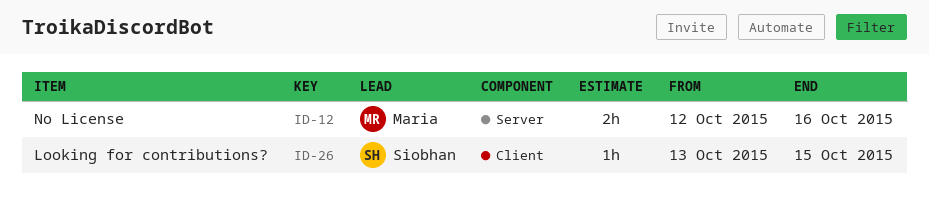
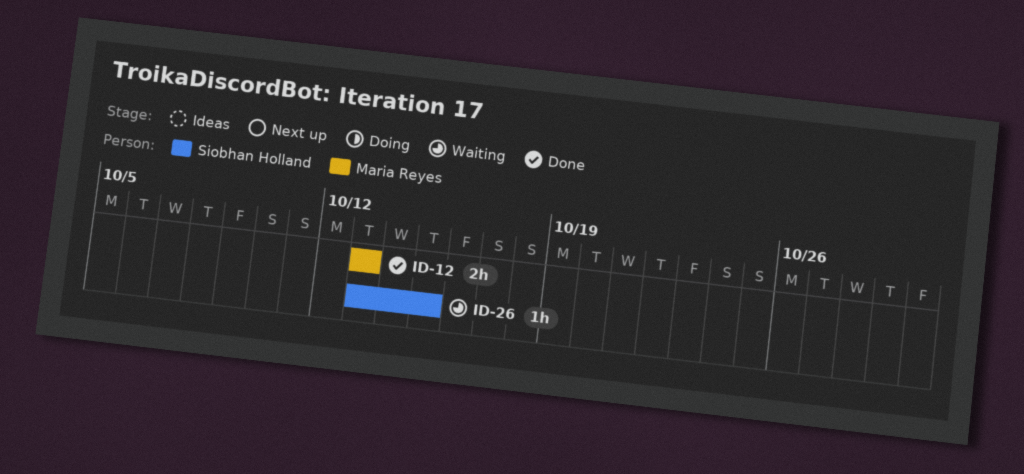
ID-12, start: Oct 12 -> Oct 13
ID-12, due: Oct 16 -> Oct 13

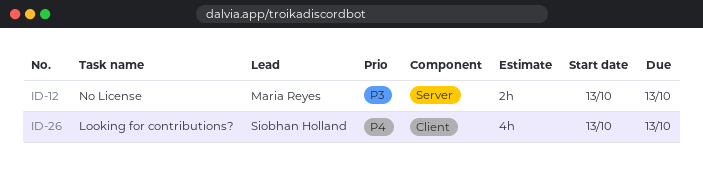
ID-26, estimate: 1h -> 4h
ID-26, due: Oct 15 -> Oct 13

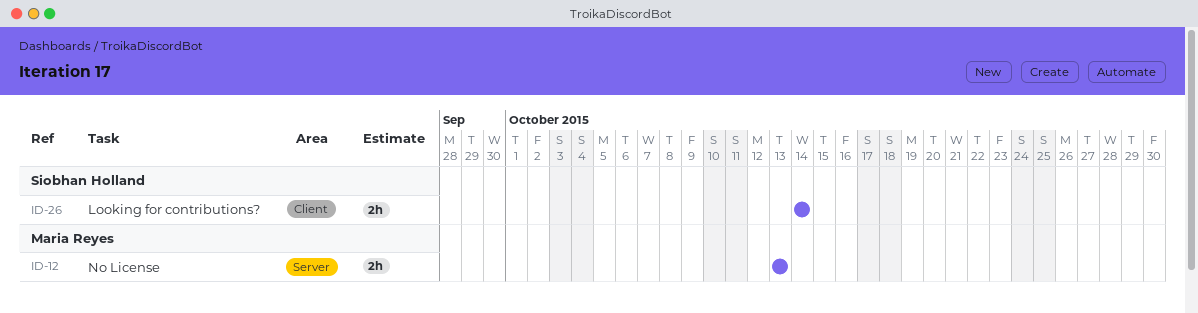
ID-26, estimate: 4h -> 2h
ID-26, start: Oct 13 -> Oct 14
ID-26, due: Oct 13 -> Oct 14

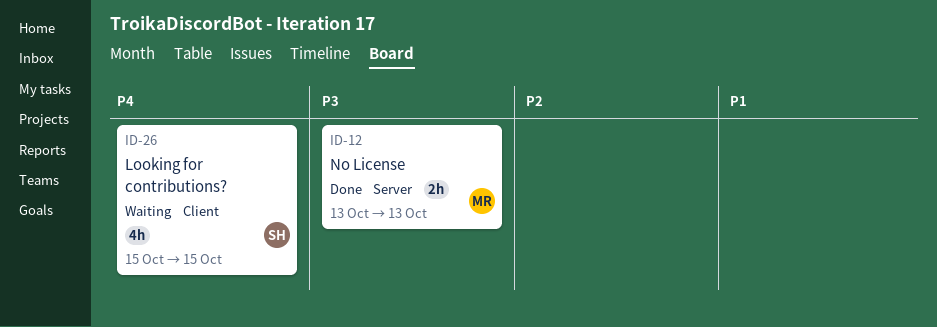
ID-26, estimate: 2h -> 4h
ID-26, start: Oct 14 -> Oct 15
ID-26, due: Oct 14 -> Oct 15

